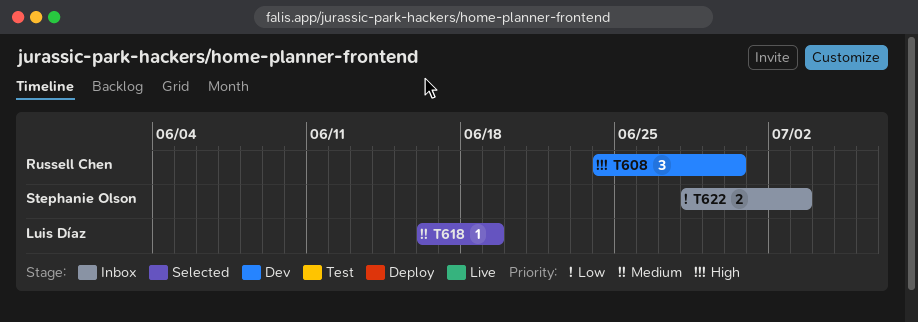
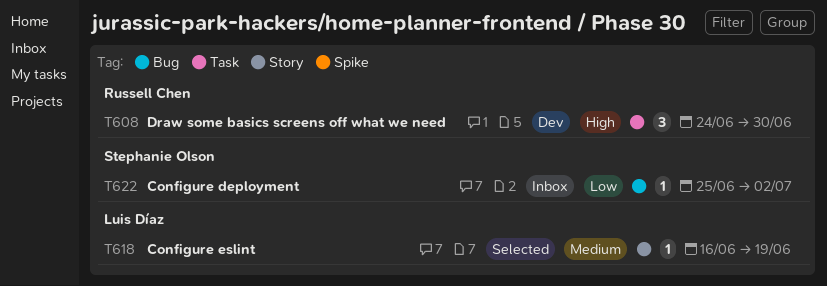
T622, estimate: 2 -> 1
T622, start: Jun 28 -> Jun 25
T622, due: Jul 3 -> Jul 2

